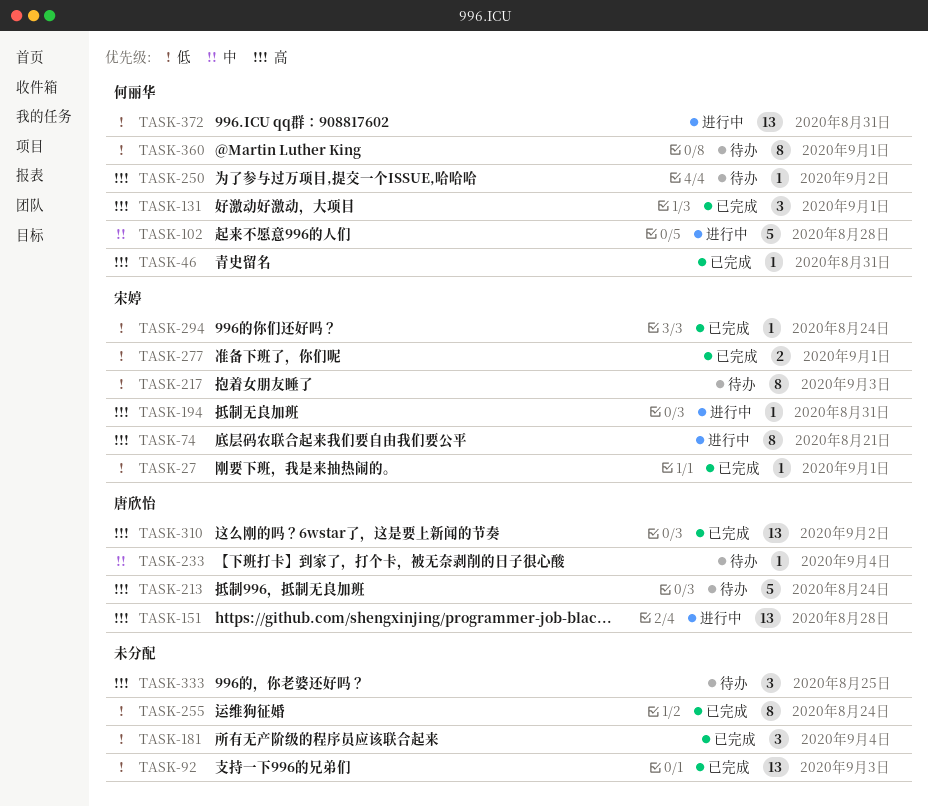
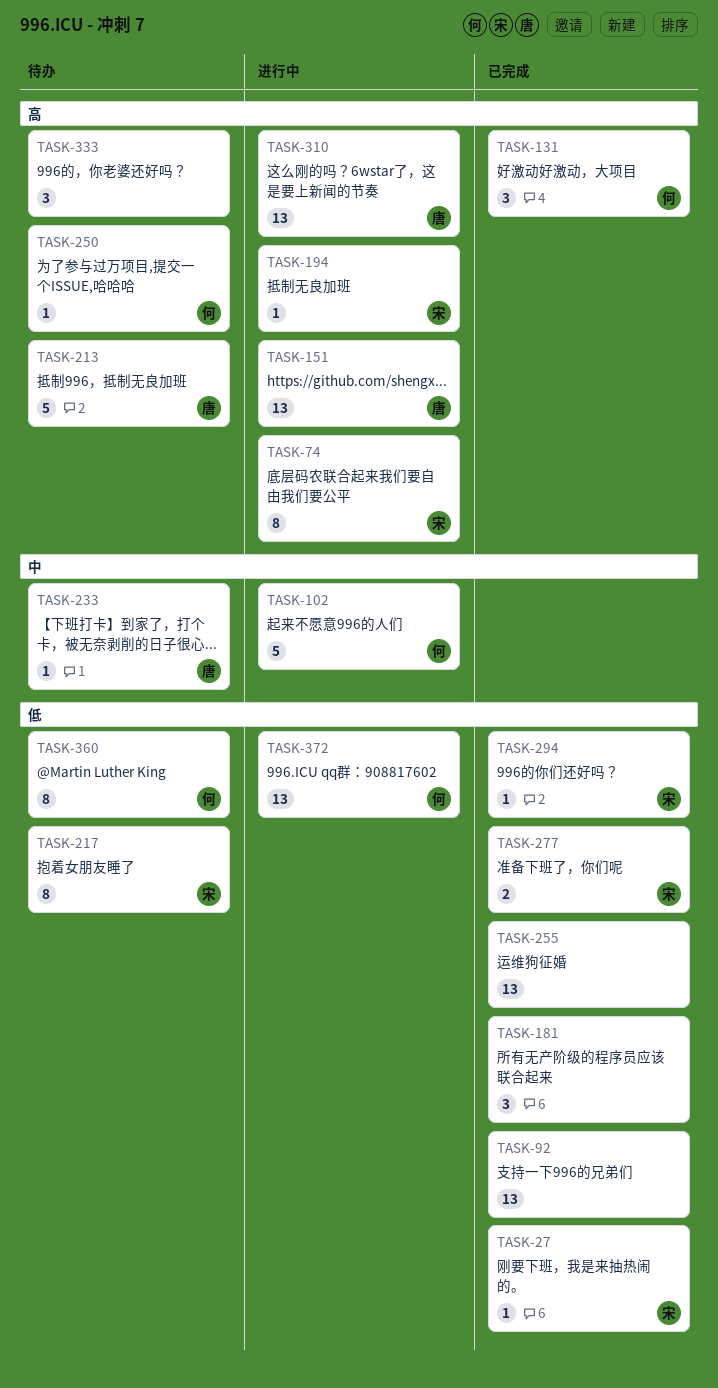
TASK-46: present -> none
TASK-255, estimate: 8 -> 13
TASK-310, status: 已完成 -> 进行中

